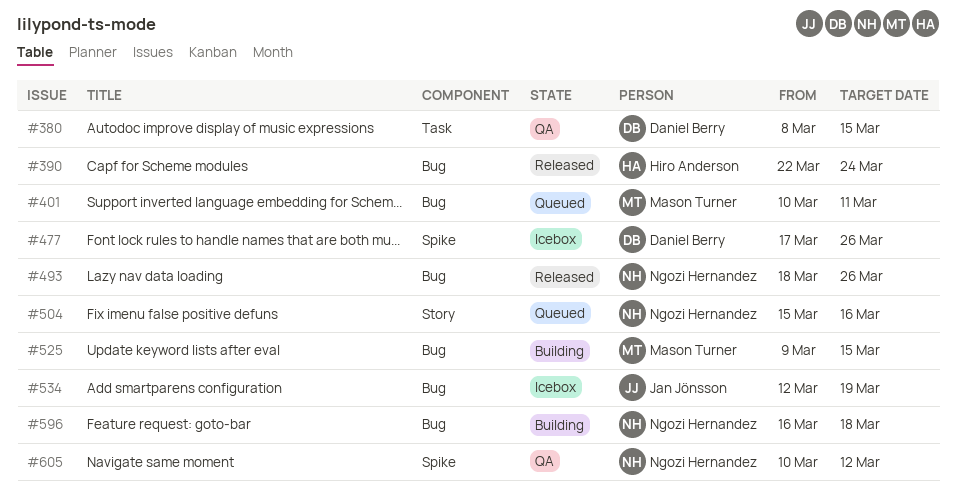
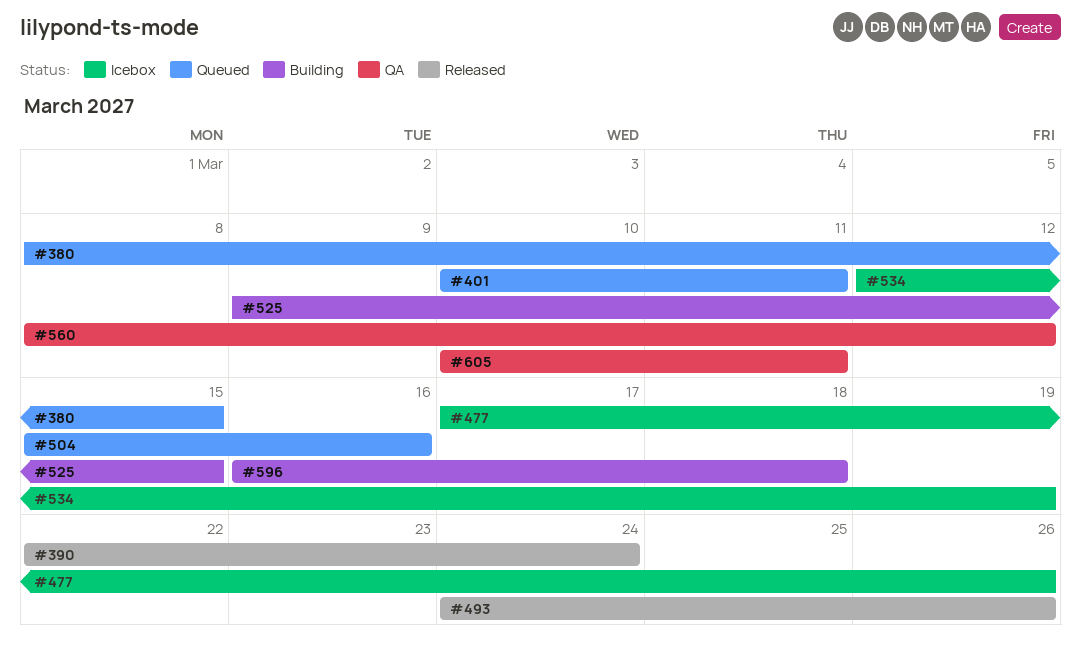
#380, status: QA -> Queued
#493, start: Mar 18 -> Mar 24
#560: none -> present
#605, due: Mar 12 -> Mar 11

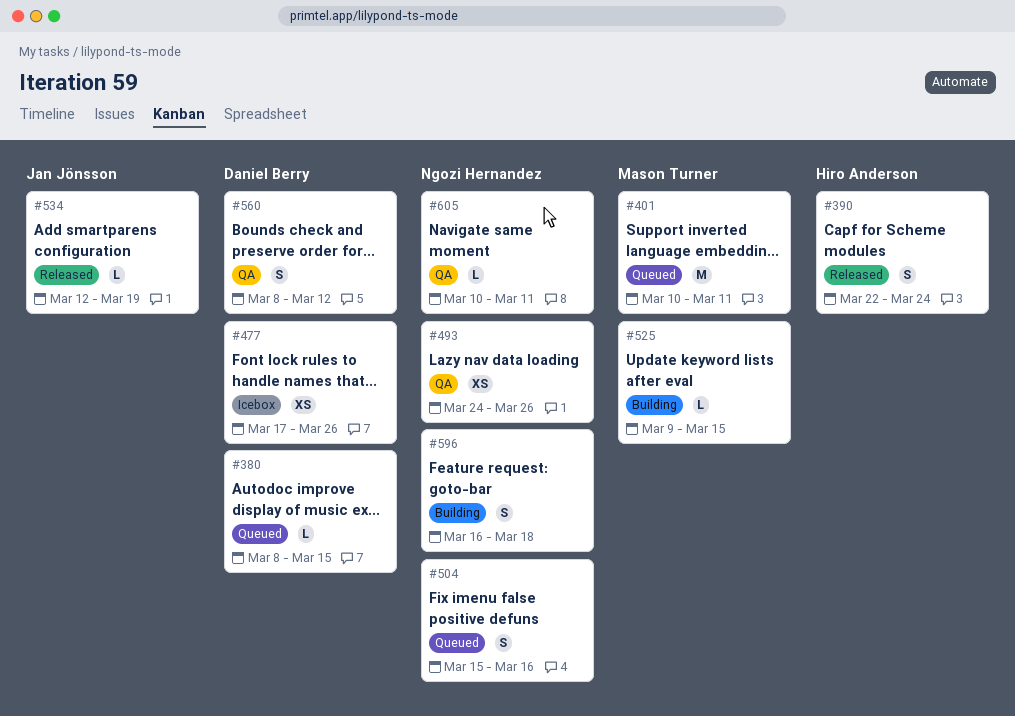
#493, status: Released -> QA
#534, status: Icebox -> Released

